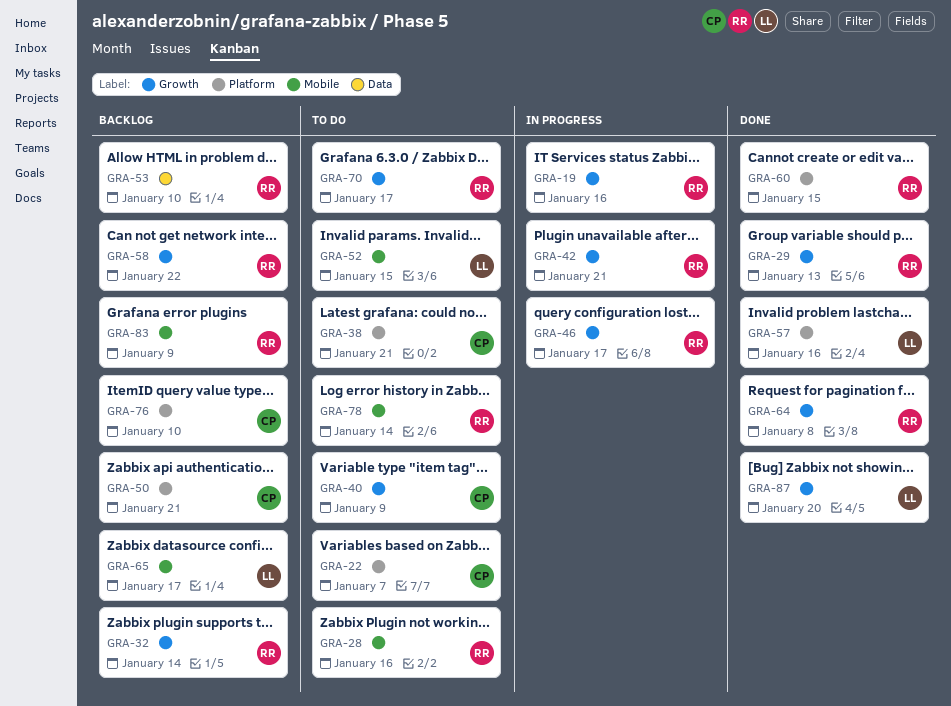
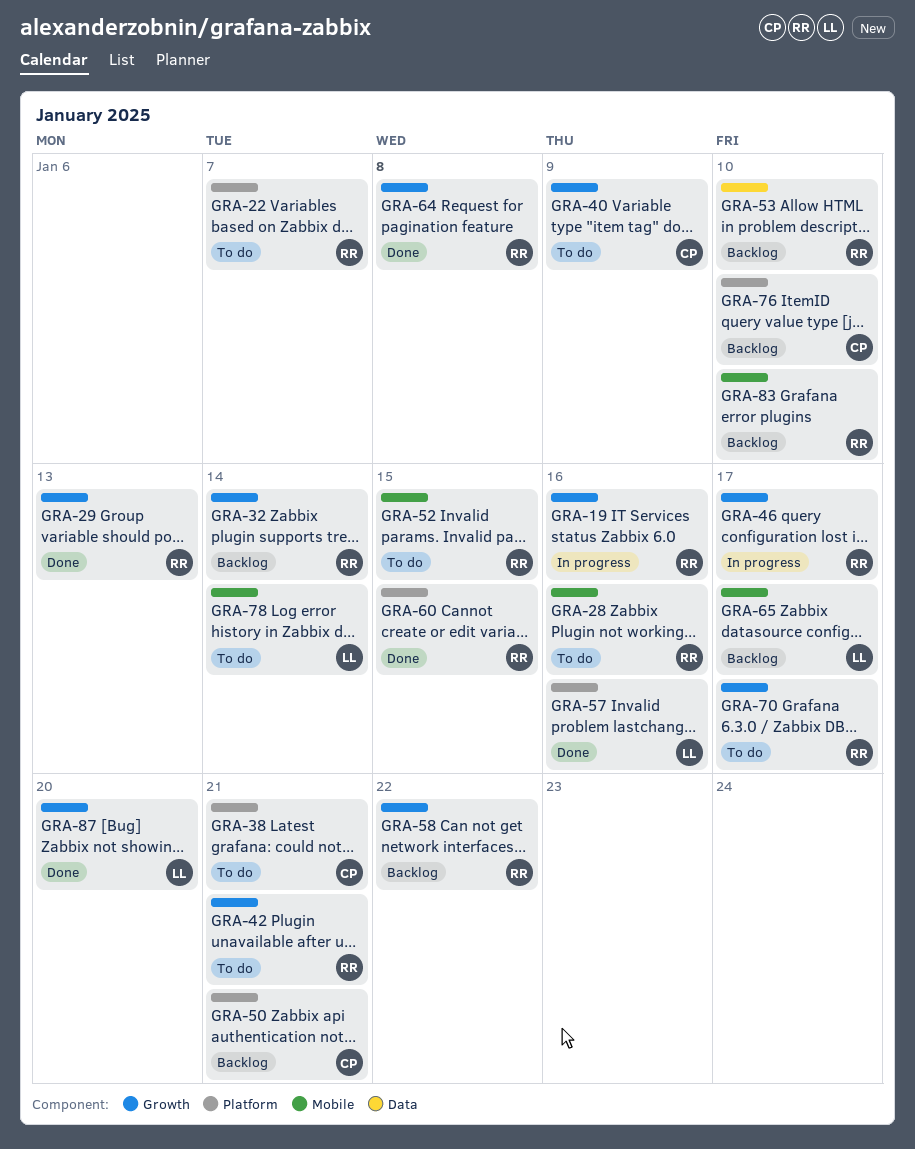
GRA-22, owner: CP -> RR
GRA-42, status: In progress -> To do
GRA-52, owner: LL -> RR
GRA-78, owner: RR -> LL
GRA-83, due: Jan 9 -> Jan 10

